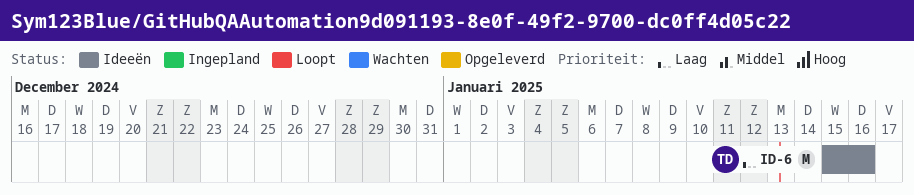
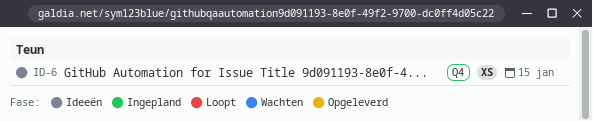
ID-6, estimate: M -> XS
ID-6, due: Jan 16 -> Jan 15

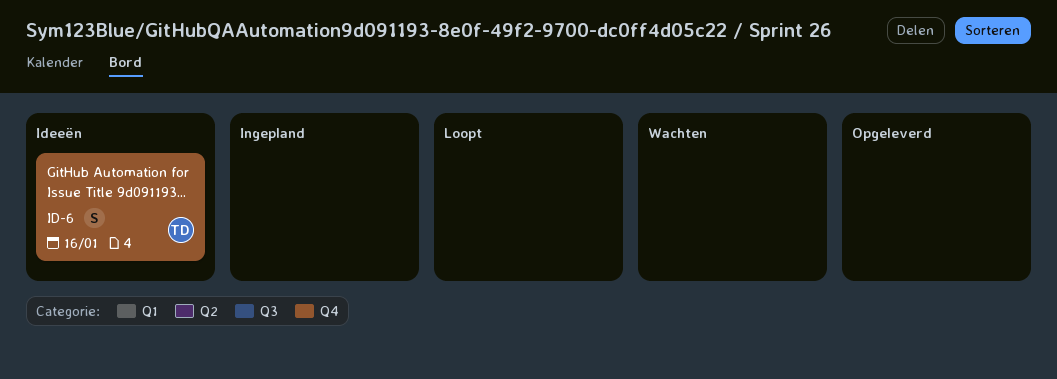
ID-6, estimate: XS -> S
ID-6, due: Jan 15 -> Jan 16

